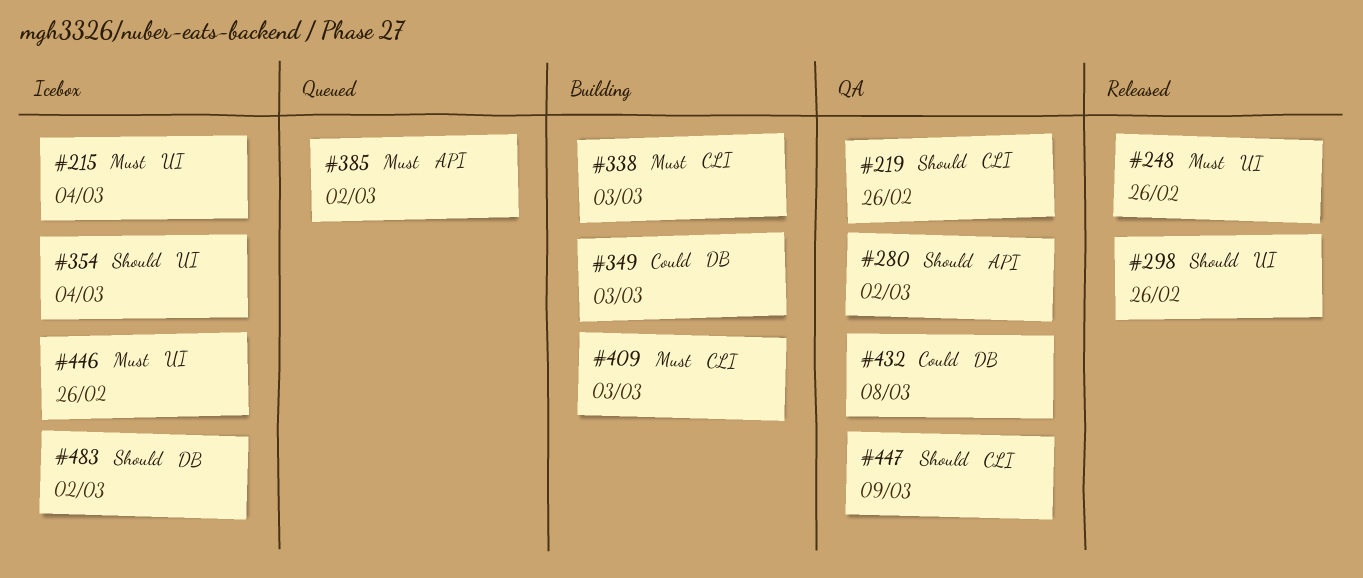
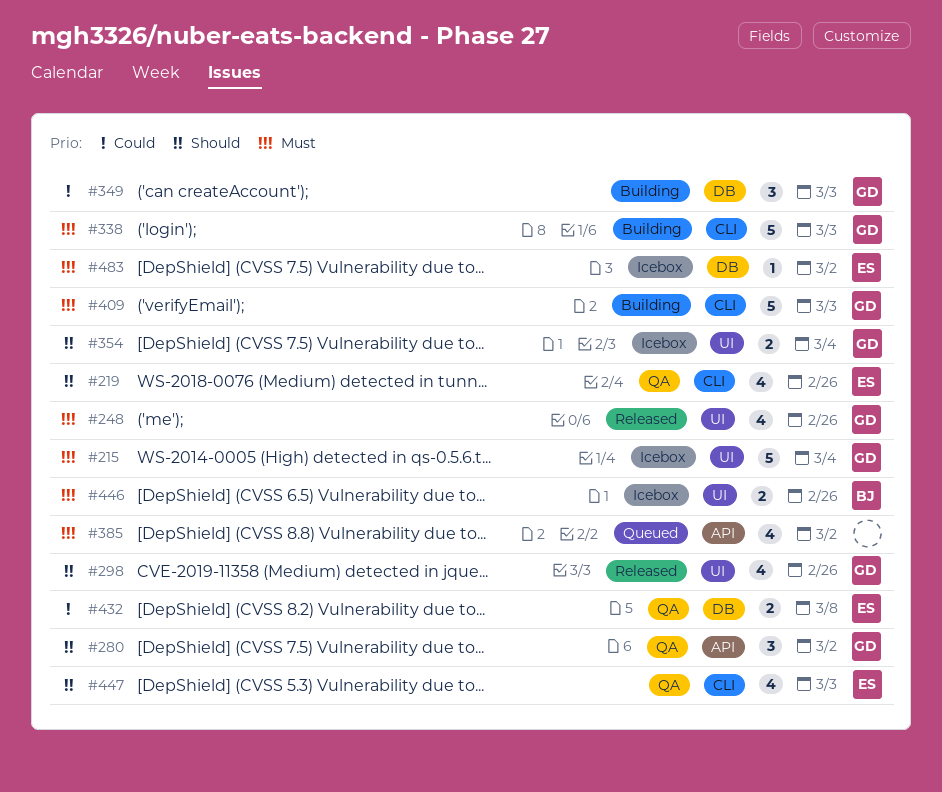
#447, due: Mar 9 -> Mar 3
#483, priority: Should -> Must

